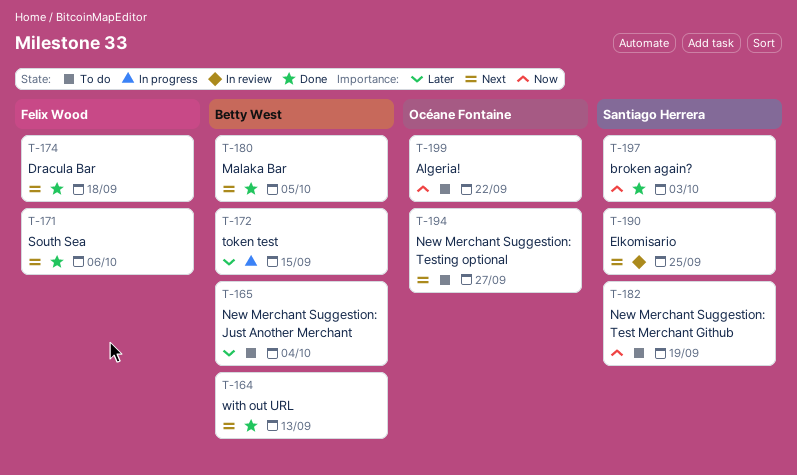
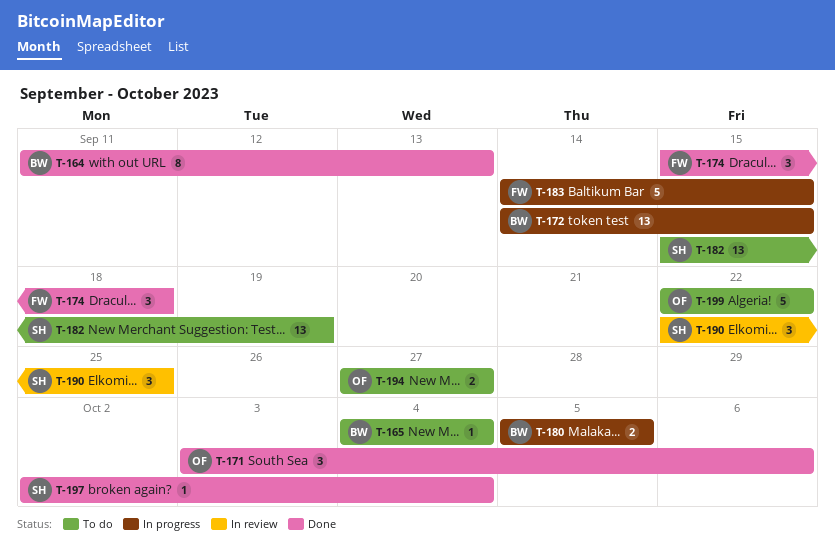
T-171, owner: Felix Wood -> Océane Fontaine
T-180, status: Done -> In progress
T-183: none -> present
T-197, due: Oct 3 -> Oct 4

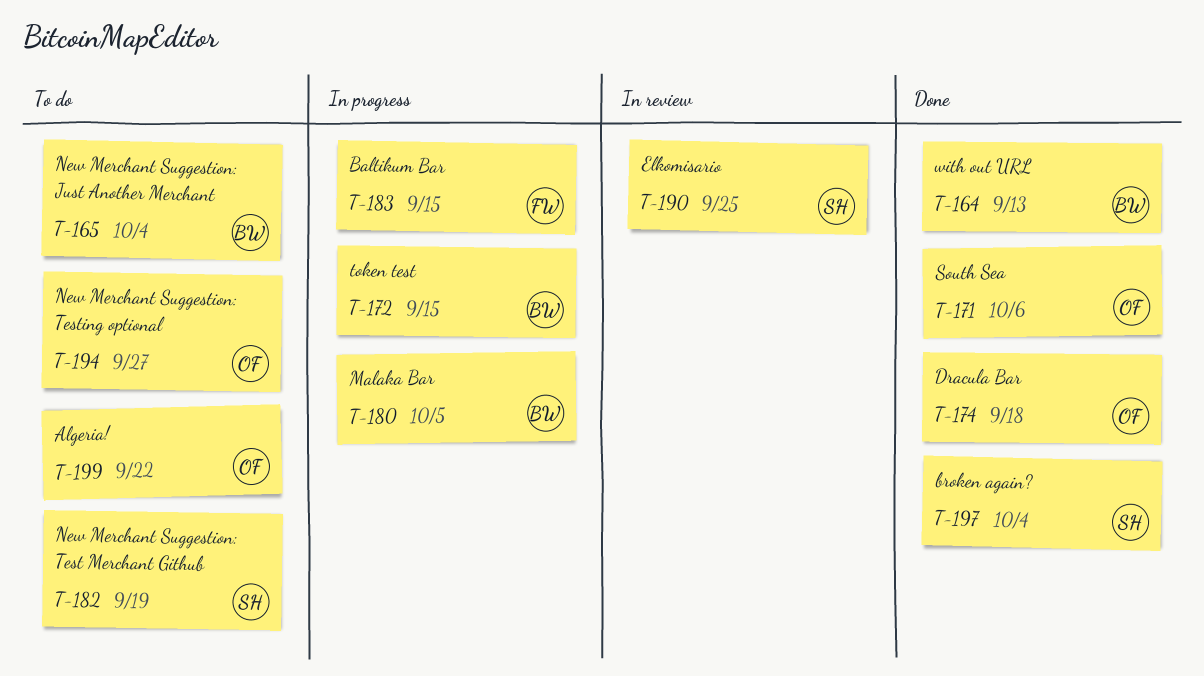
T-174, owner: FW -> OF

